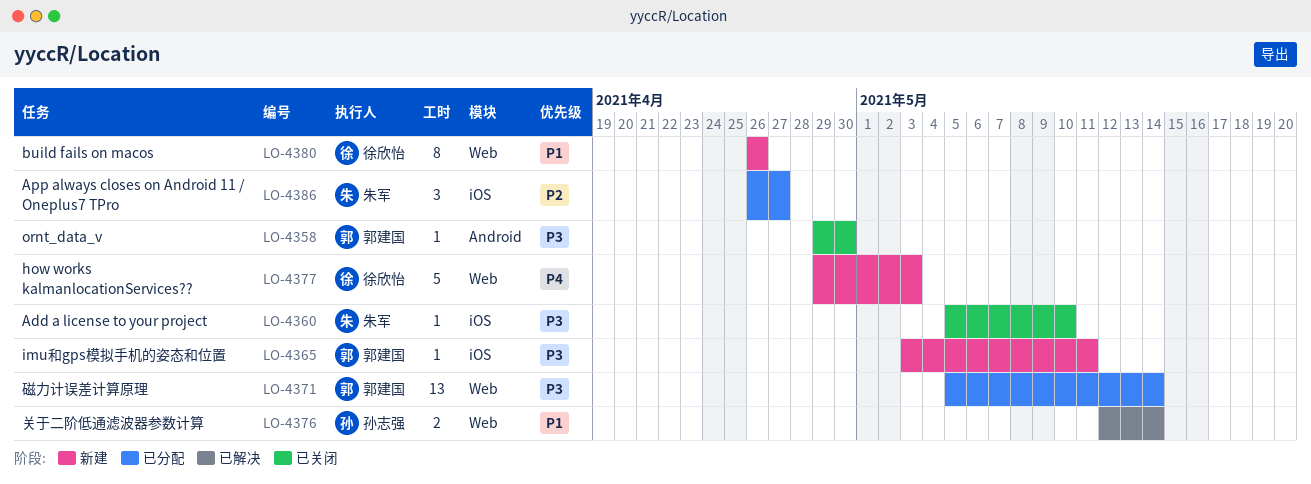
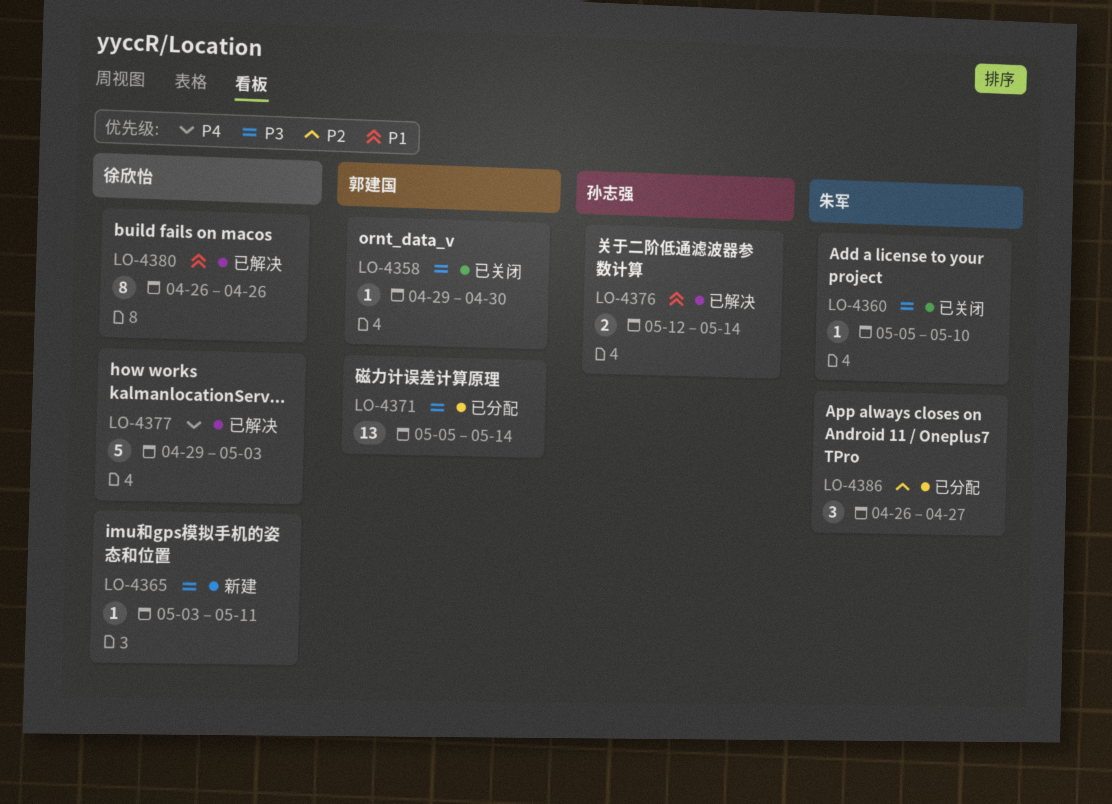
LO-4365, owner: 郭建国 -> 徐欣怡
LO-4377, status: 新建 -> 已解决
LO-4380, status: 新建 -> 已解决

